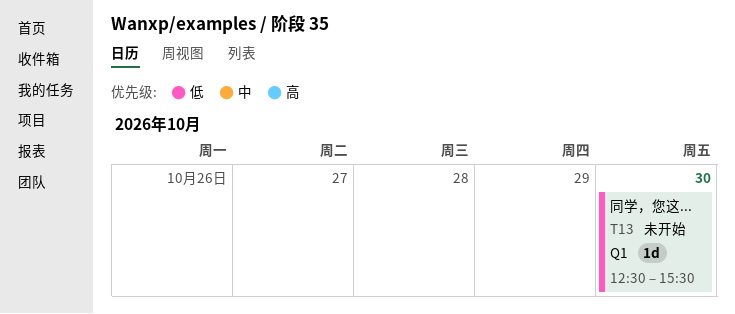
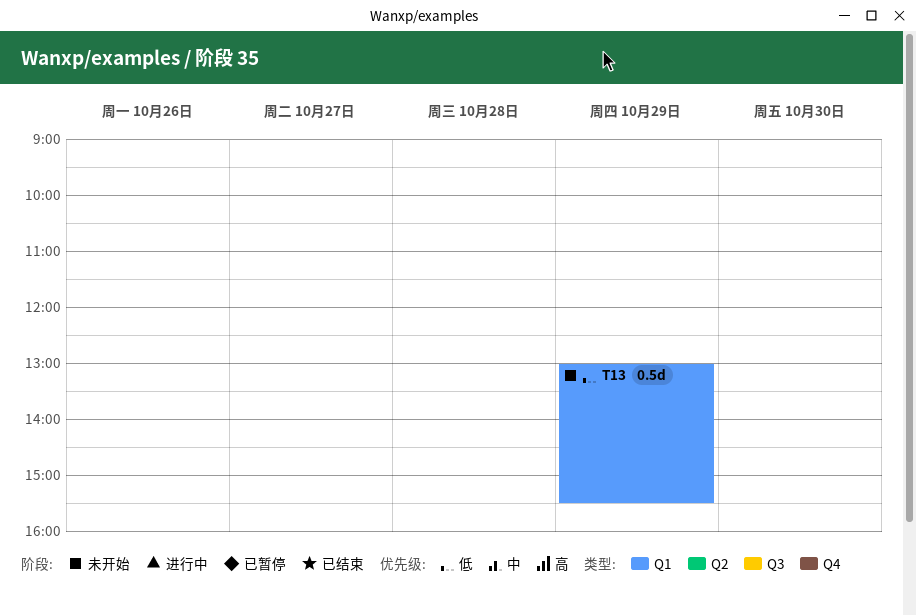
T13, estimate: 1d -> 0.5d
T13, day: Oct 30 -> Oct 29
T13, begins: 12:30 -> 13:00

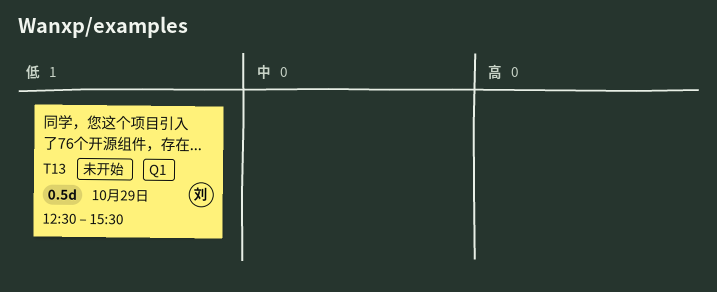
T13, begins: 13:00 -> 12:30

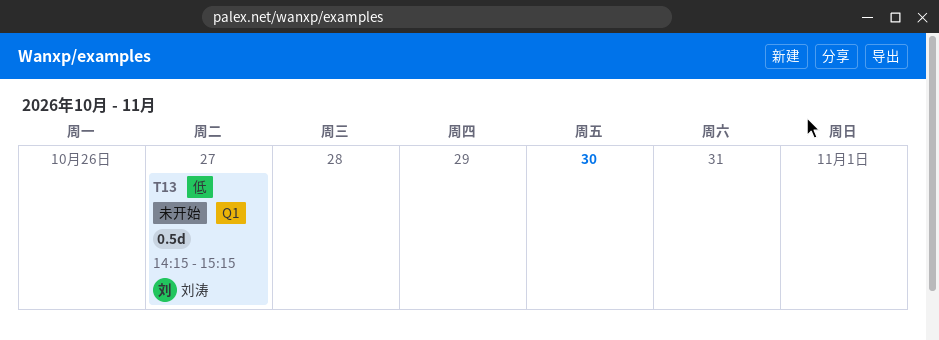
T13, day: Oct 29 -> Oct 27
T13, begins: 12:30 -> 14:15
T13, ends: 15:30 -> 15:15

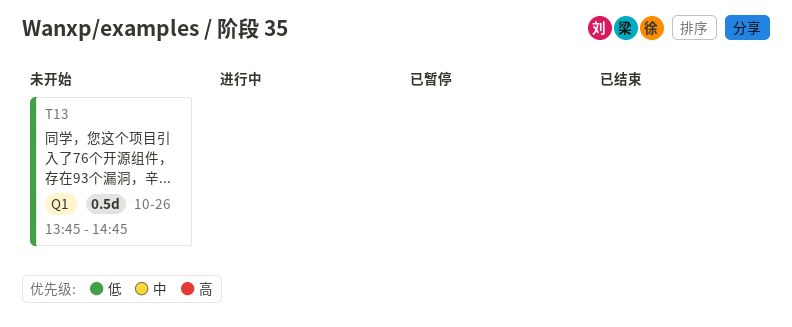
T13, day: Oct 27 -> Oct 26
T13, begins: 14:15 -> 13:45
T13, ends: 15:15 -> 14:45

